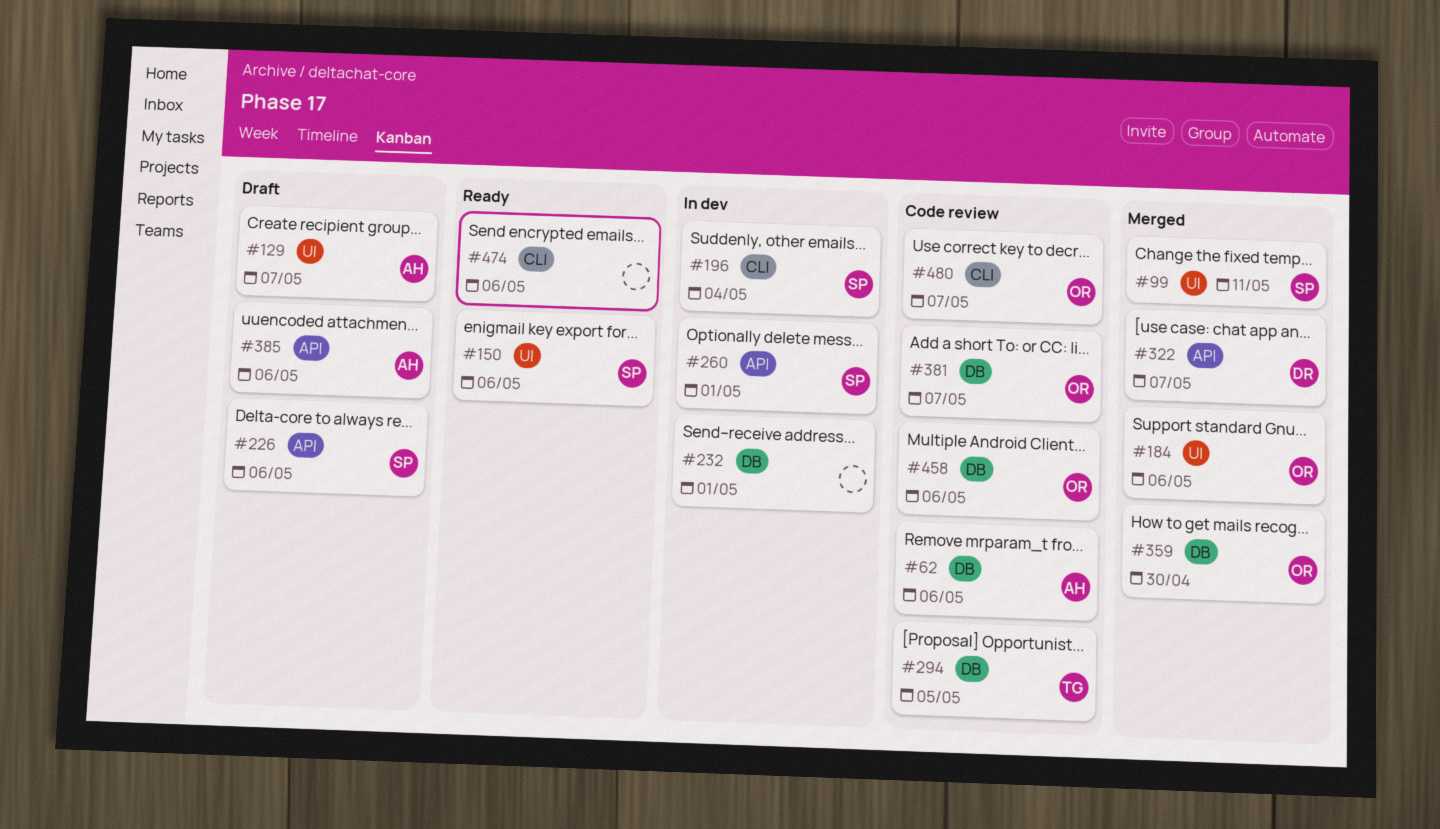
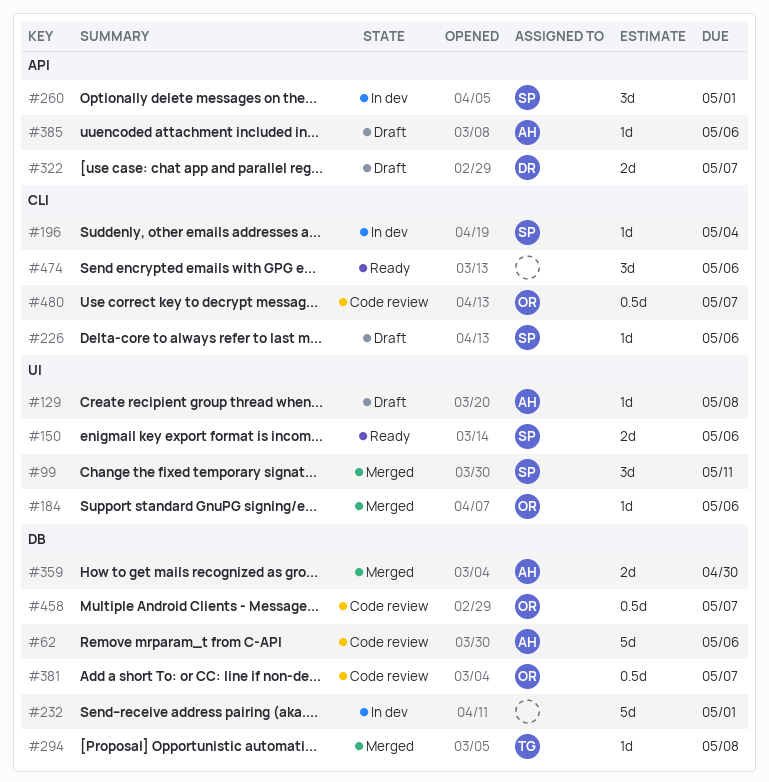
#129, due: May 7 -> May 8
#226, label: API -> CLI
#294, status: Code review -> Merged
#294, due: May 5 -> May 8
#322, status: Merged -> Draft
#359, owner: OR -> AH
#458, due: May 6 -> May 7

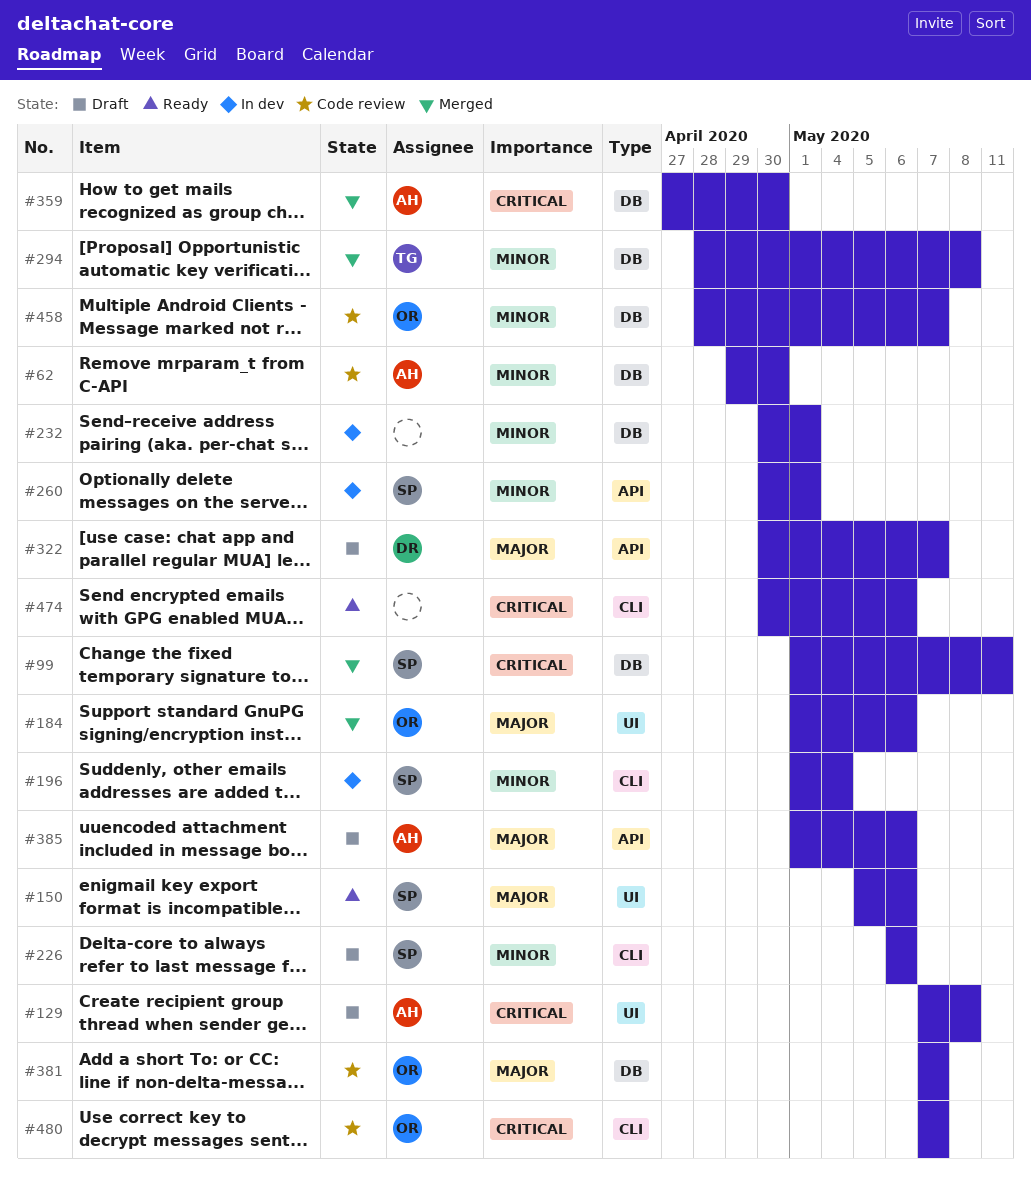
#62, due: May 6 -> Apr 30
#99, label: UI -> DB

